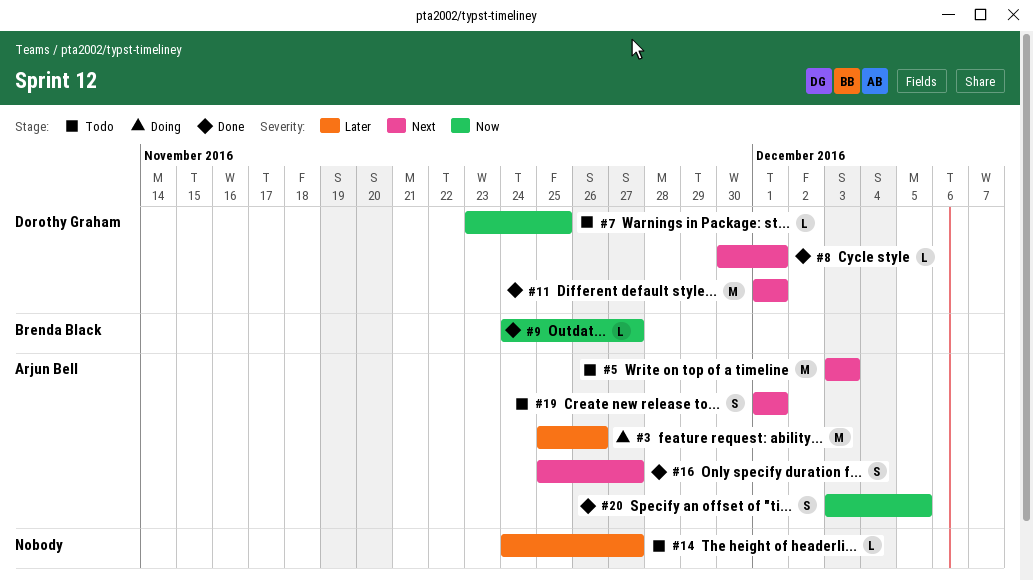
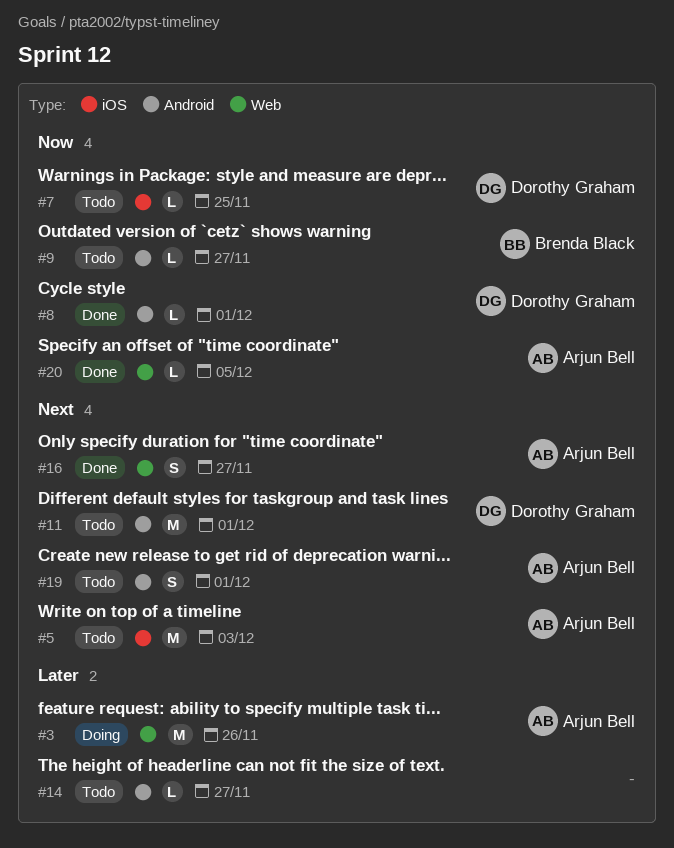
#8, priority: Next -> Now
#9, status: Done -> Todo
#11, status: Done -> Todo
#20, estimate: S -> L

